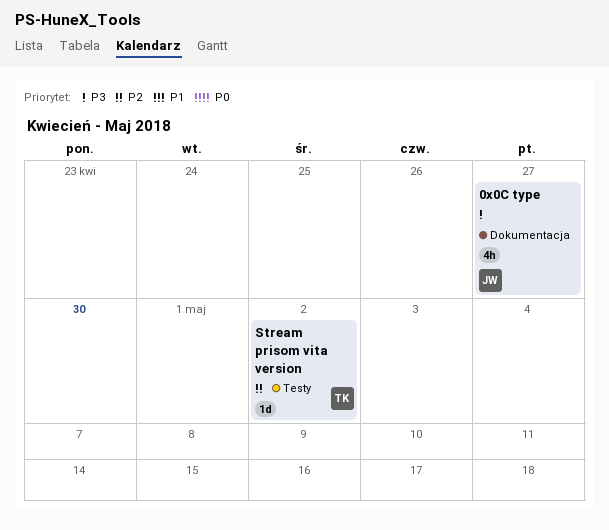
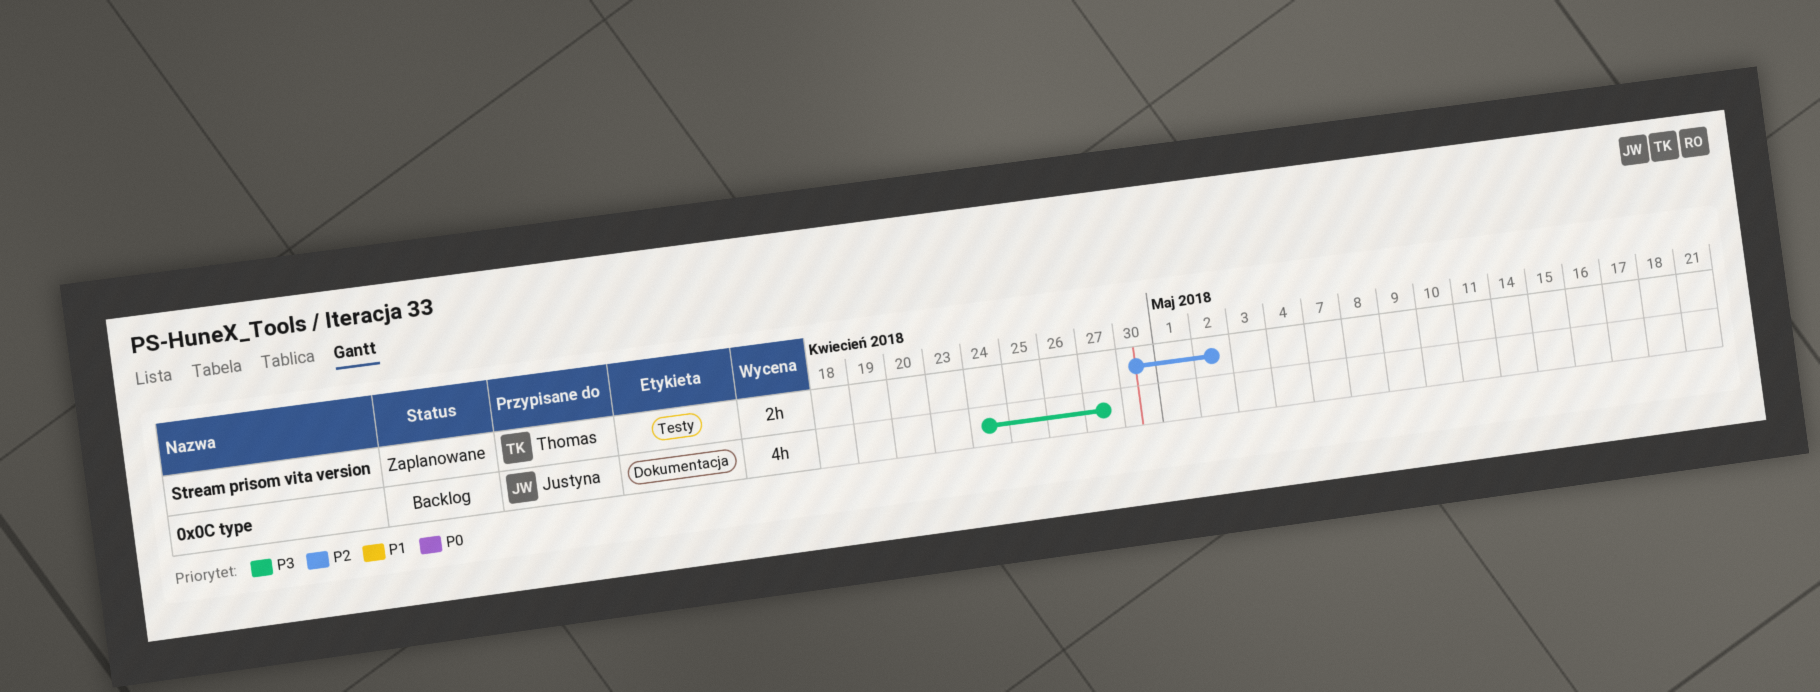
Stream prisom vita version, estimate: 1d -> 2h

